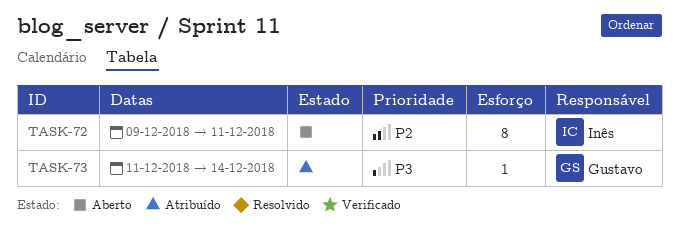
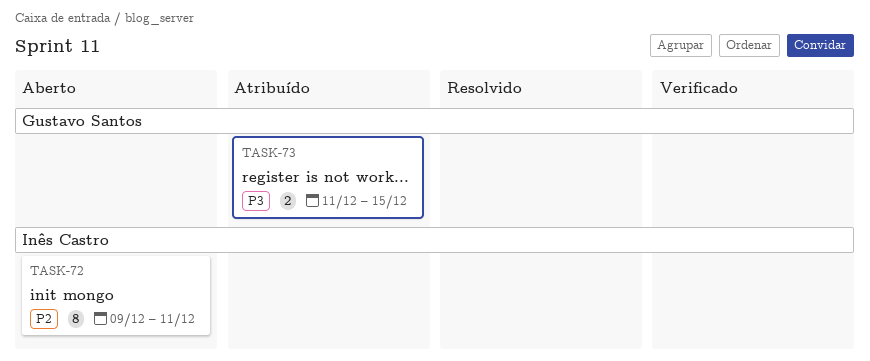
TASK-73, estimate: 1 -> 2
TASK-73, due: Dec 14 -> Dec 15

